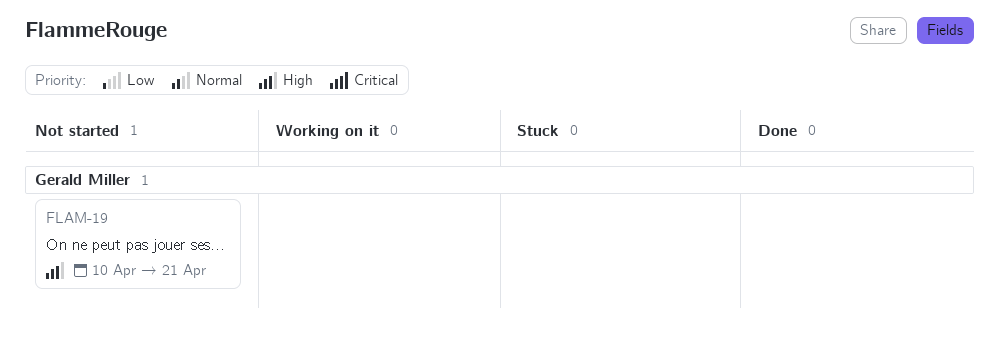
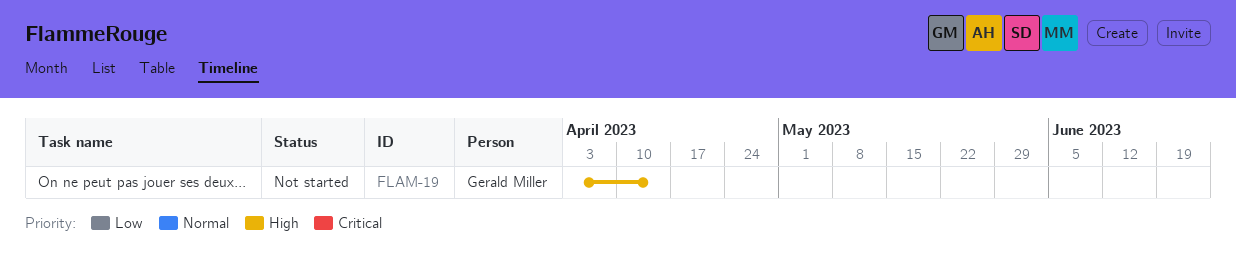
FLAM-19, start: Apr 10 -> Apr 3
FLAM-19, due: Apr 21 -> Apr 14

